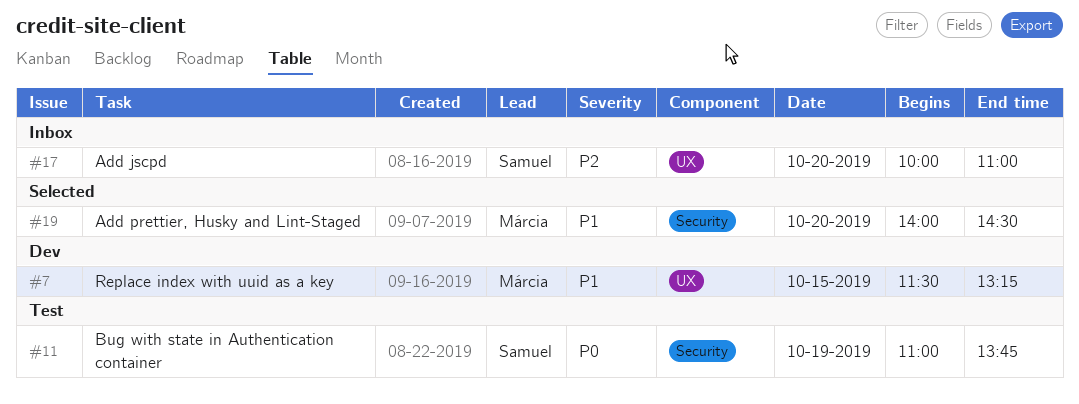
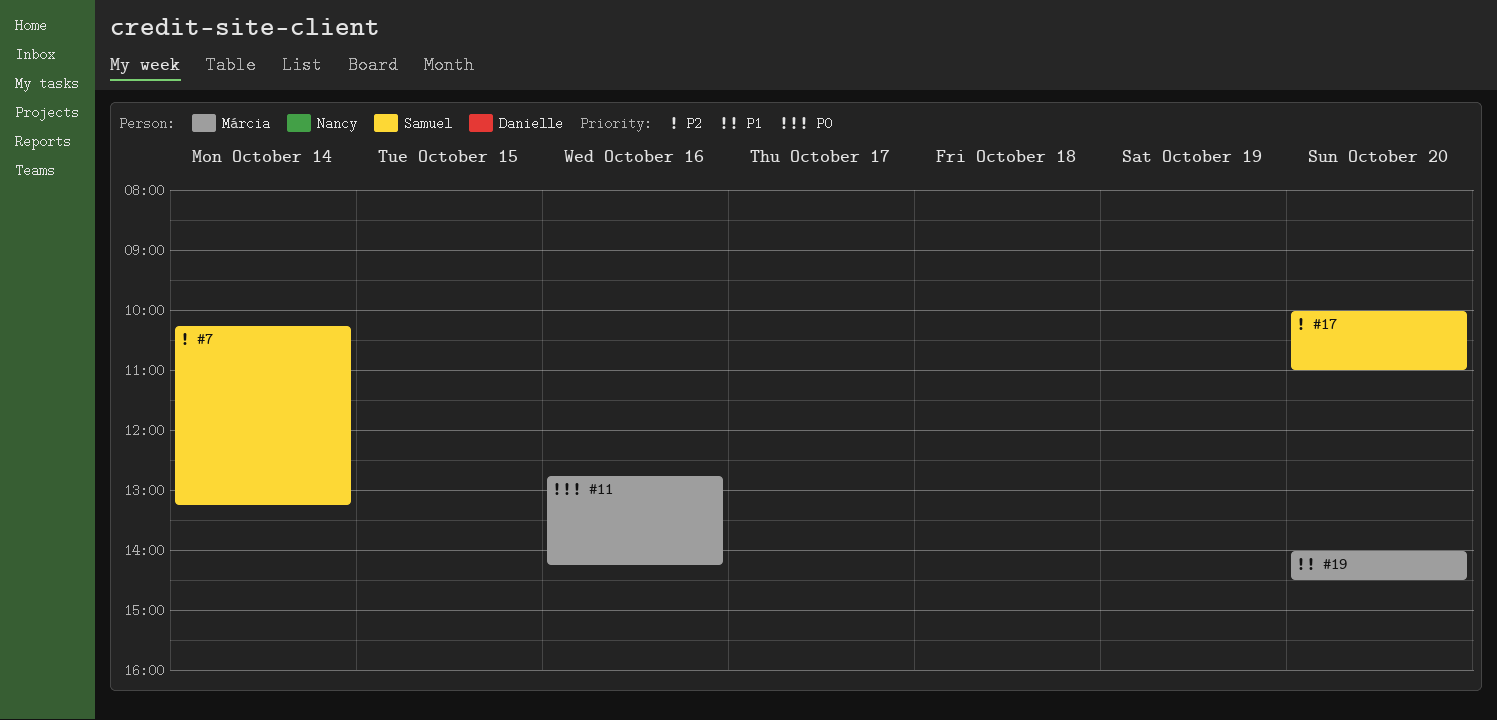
#7, owner: Márcia -> Samuel
#7, priority: P1 -> P2
#7, day: Oct 15 -> Oct 14
#7, begins: 11:30 -> 10:15
#11, owner: Samuel -> Márcia
#11, day: Oct 19 -> Oct 16
#11, begins: 11:00 -> 12:45
#11, ends: 13:45 -> 14:15

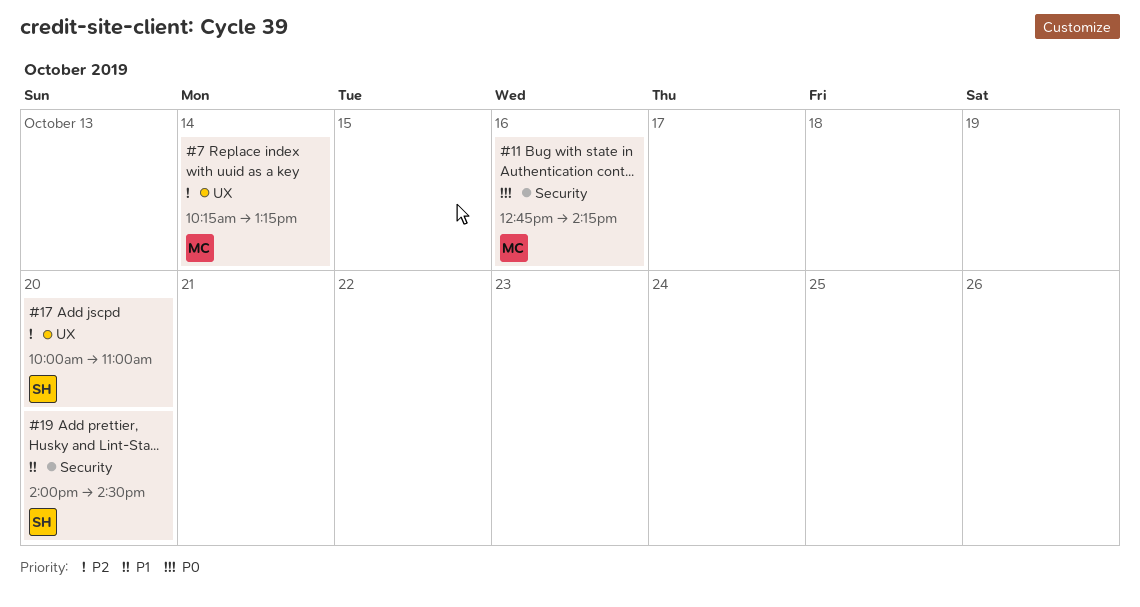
#7, owner: Samuel -> Márcia
#19, owner: Márcia -> Samuel

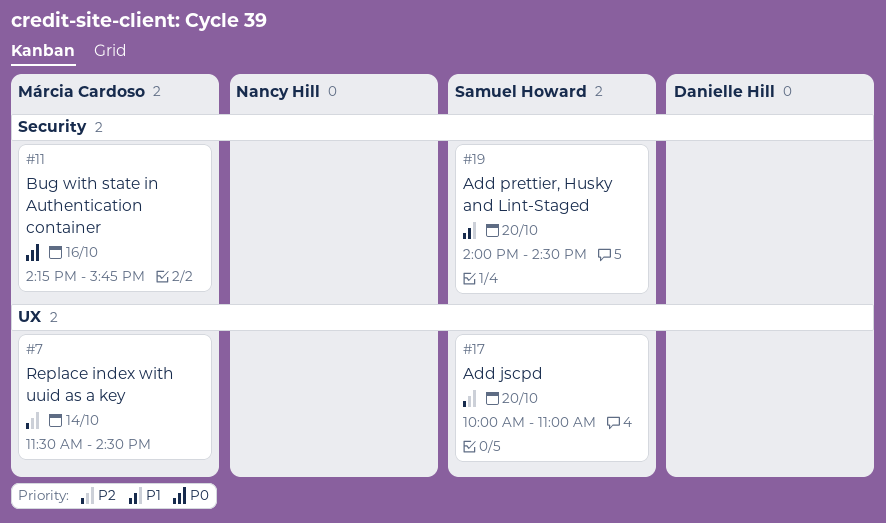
#7, begins: 10:15 -> 11:30
#7, ends: 13:15 -> 14:30
#11, begins: 12:45 -> 14:15
#11, ends: 14:15 -> 15:45

